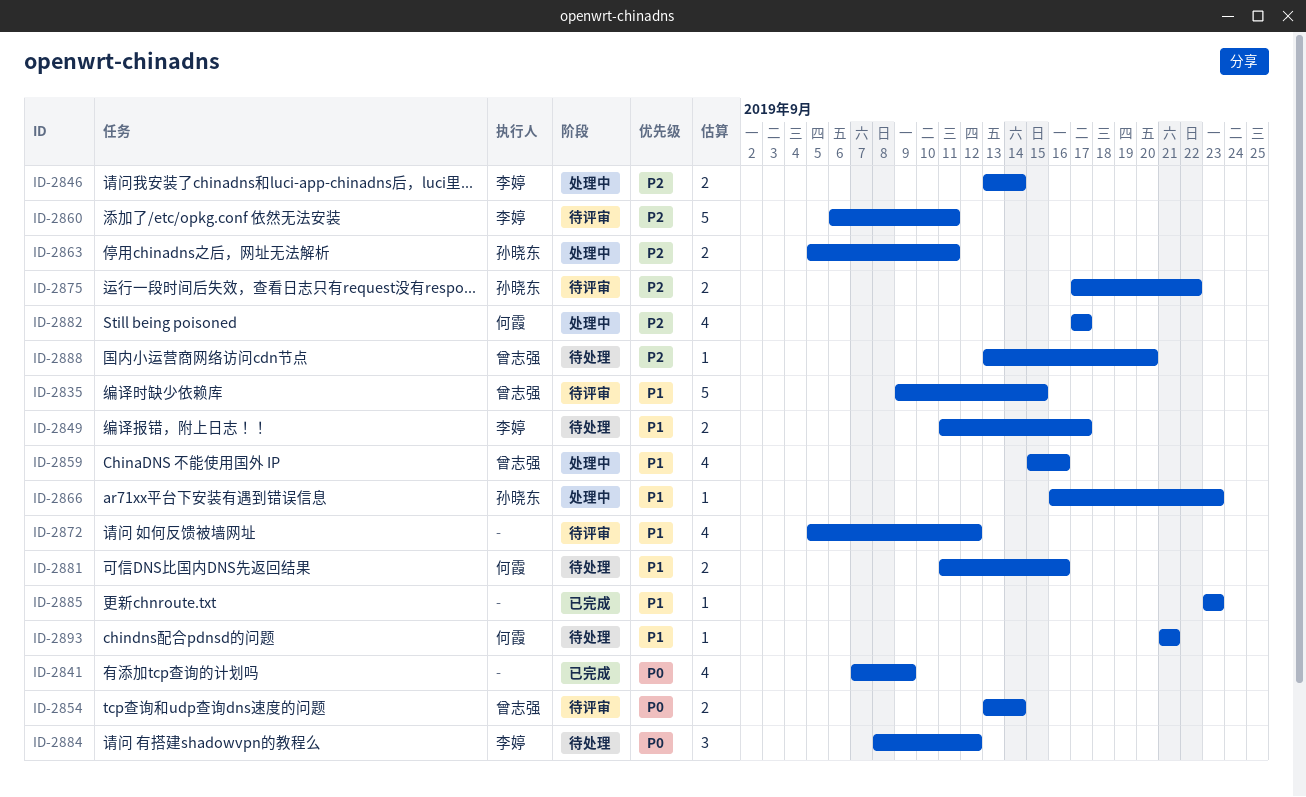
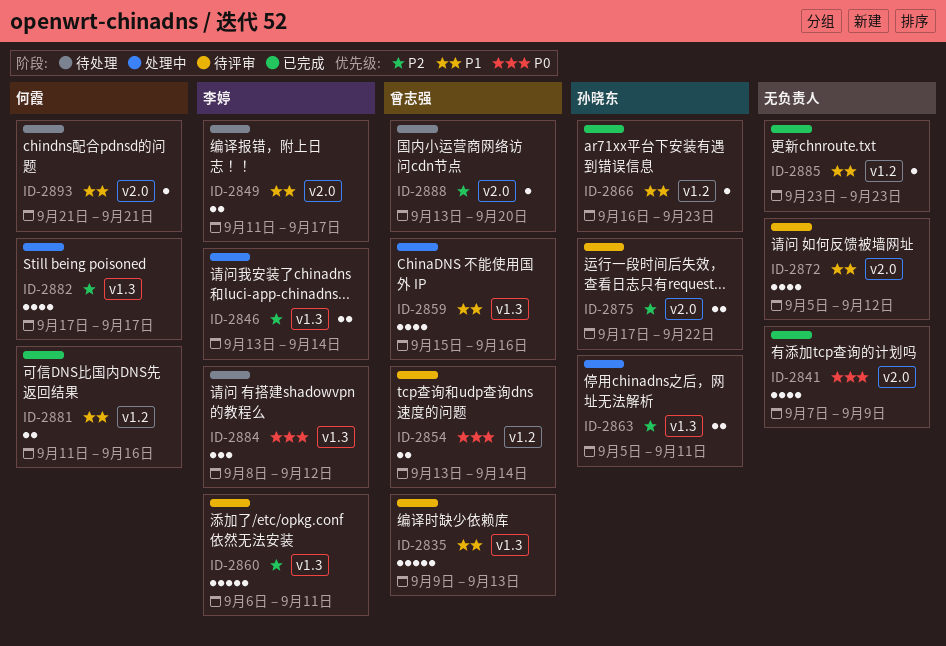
ID-2835, due: Sep 15 -> Sep 13
ID-2866, status: 处理中 -> 已完成
ID-2881, status: 待处理 -> 已完成

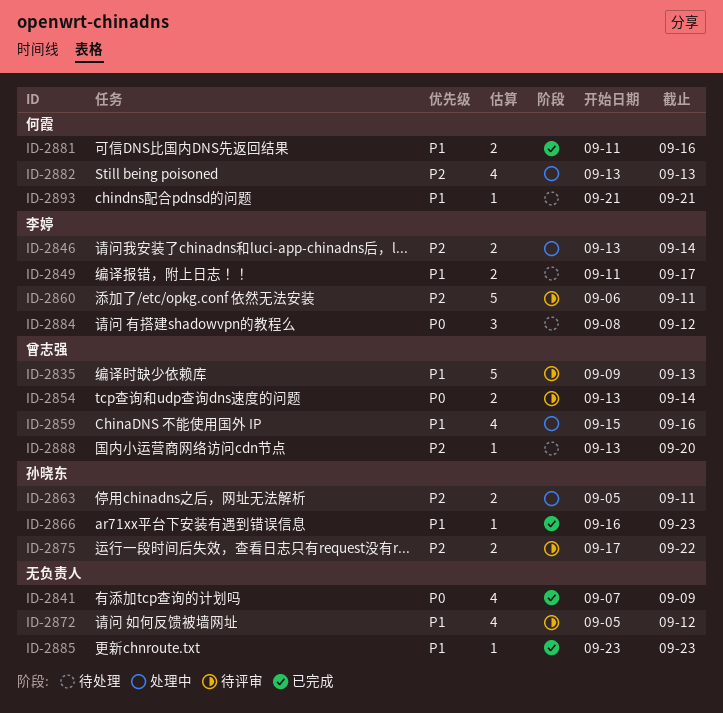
ID-2882, start: Sep 17 -> Sep 13
ID-2882, due: Sep 17 -> Sep 13

